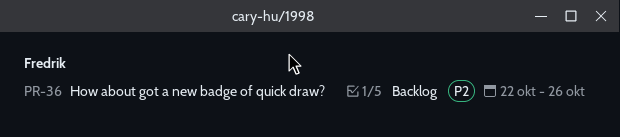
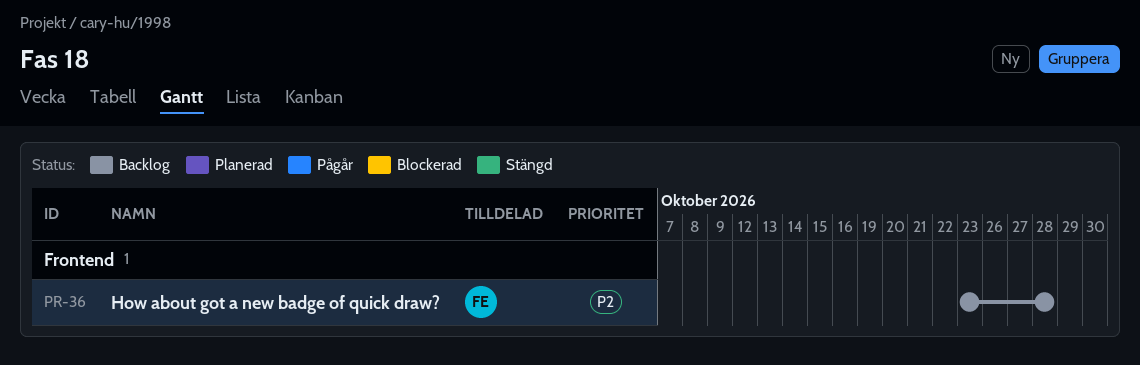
PR-36, start: Oct 22 -> Oct 23
PR-36, due: Oct 26 -> Oct 28

